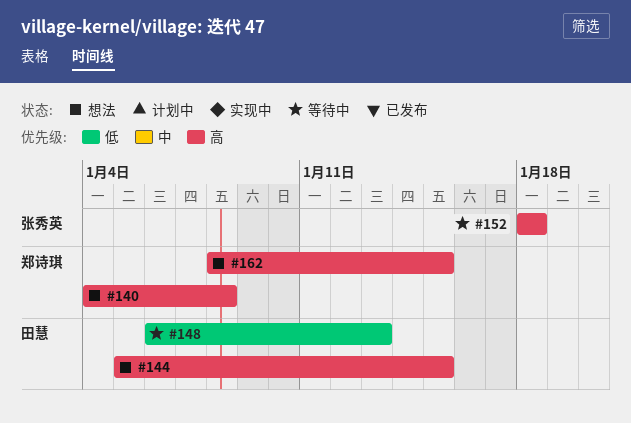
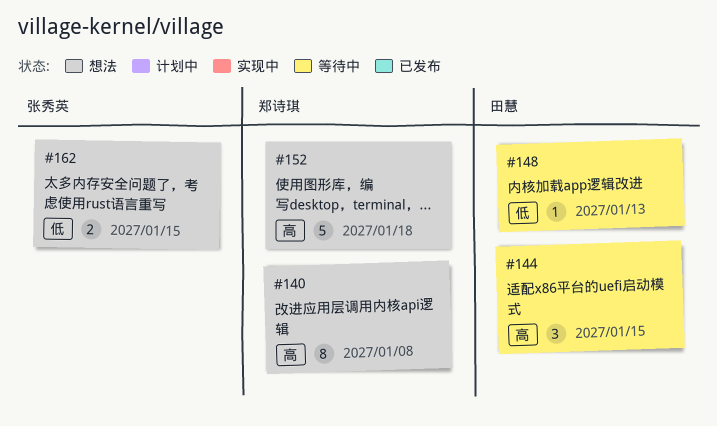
#144, status: 想法 -> 等待中
#152, status: 等待中 -> 想法
#152, owner: 张秀英 -> 郑诗琪
#162, owner: 郑诗琪 -> 张秀英
#162, priority: 高 -> 低

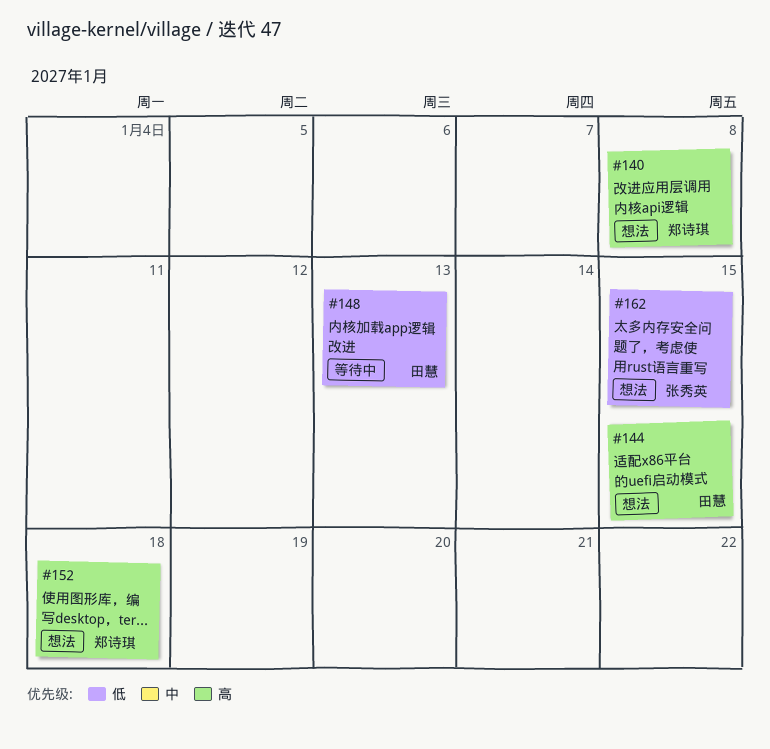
#144, status: 等待中 -> 想法

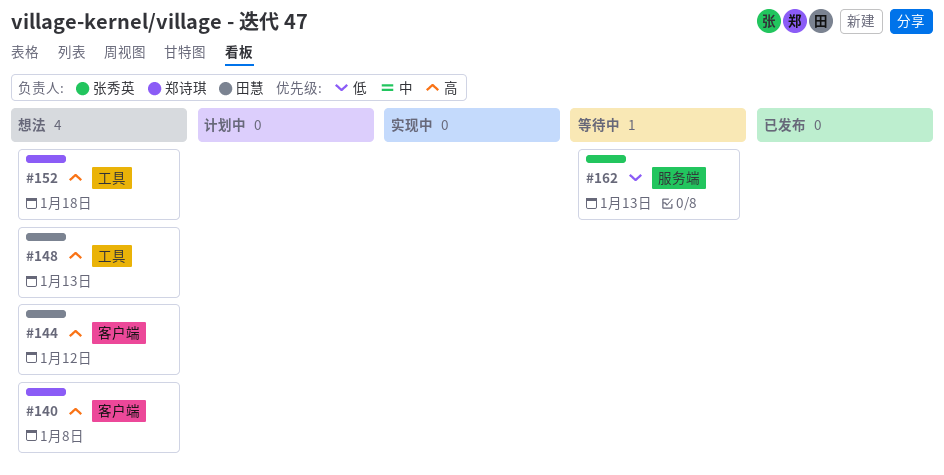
#144, due: Jan 15 -> Jan 12
#148, status: 等待中 -> 想法
#148, priority: 低 -> 高
#162, status: 想法 -> 等待中
#162, due: Jan 15 -> Jan 13

